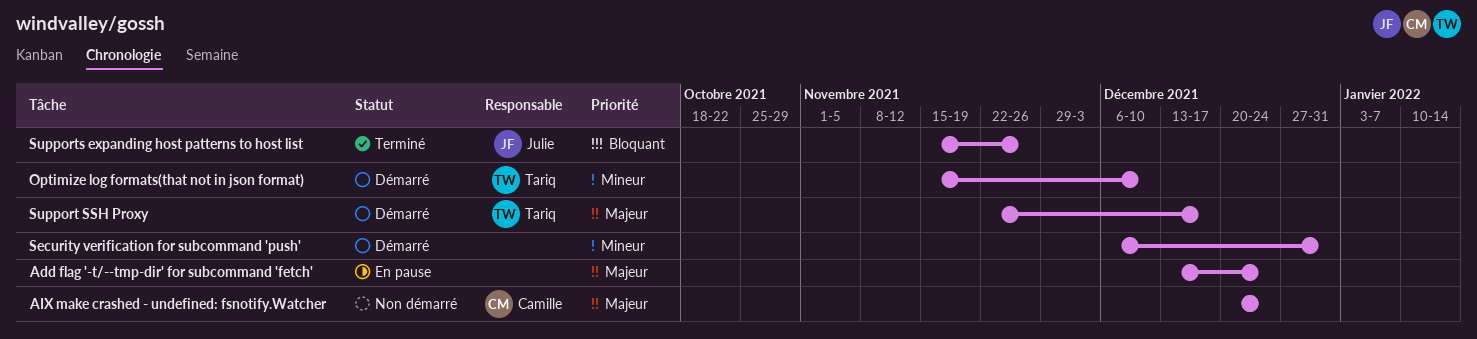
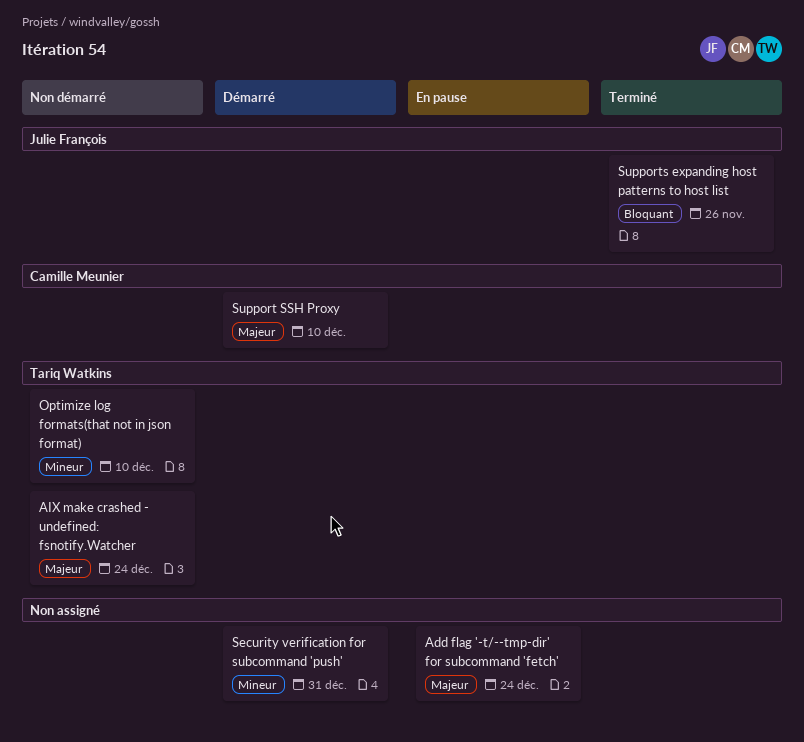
AIX make crashed - undefined: fsnotify.Watcher, owner: Camille Meunier -> Tariq Watkins
Optimize log formats(that not in json format), status: Démarré -> Non démarré
Support SSH Proxy, owner: Tariq Watkins -> Camille Meunier
Support SSH Proxy, due: Dec 17 -> Dec 10

